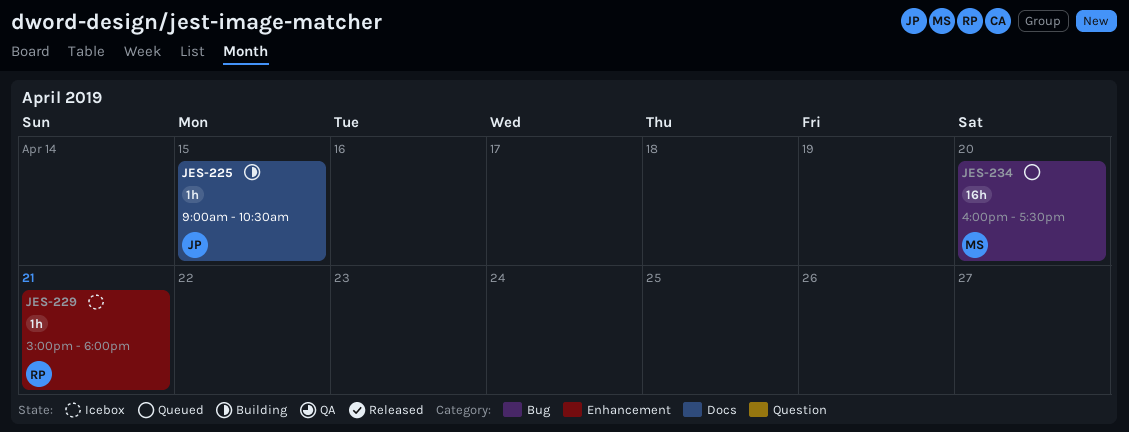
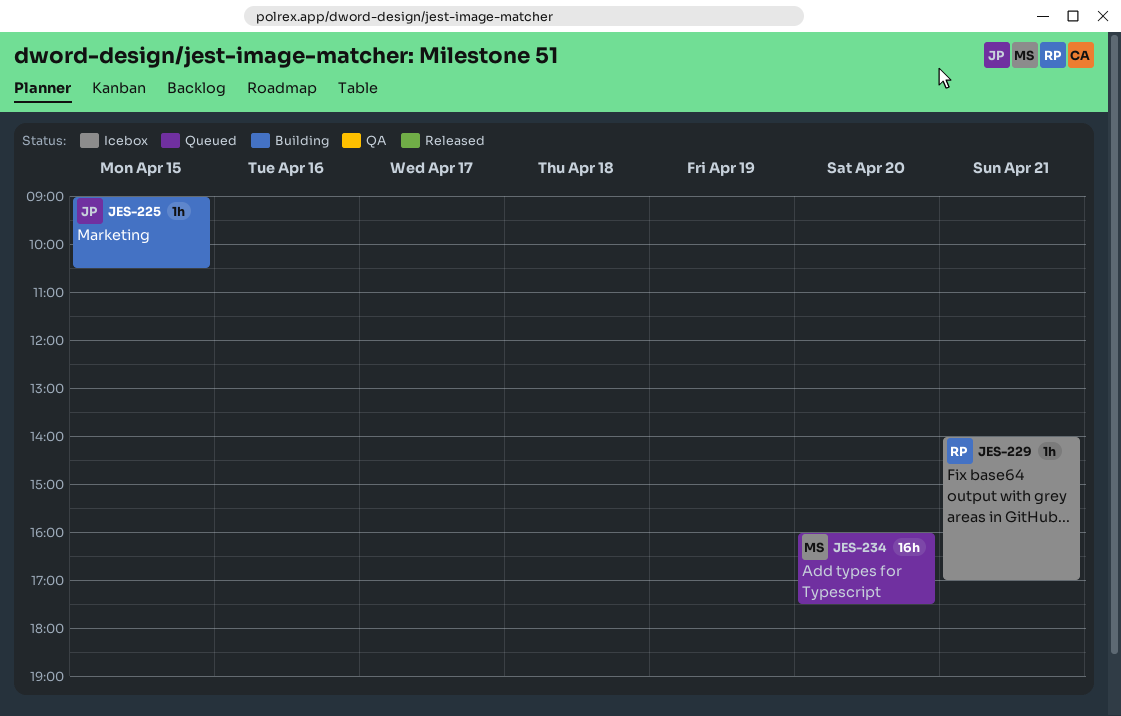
JES-229, begins: 15:00 -> 14:00
JES-229, ends: 18:00 -> 17:00

